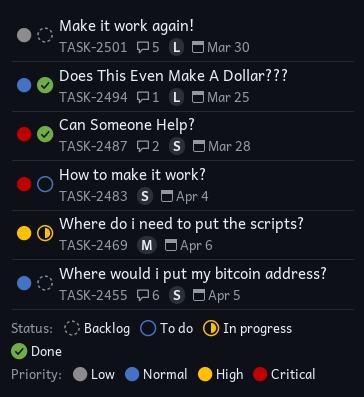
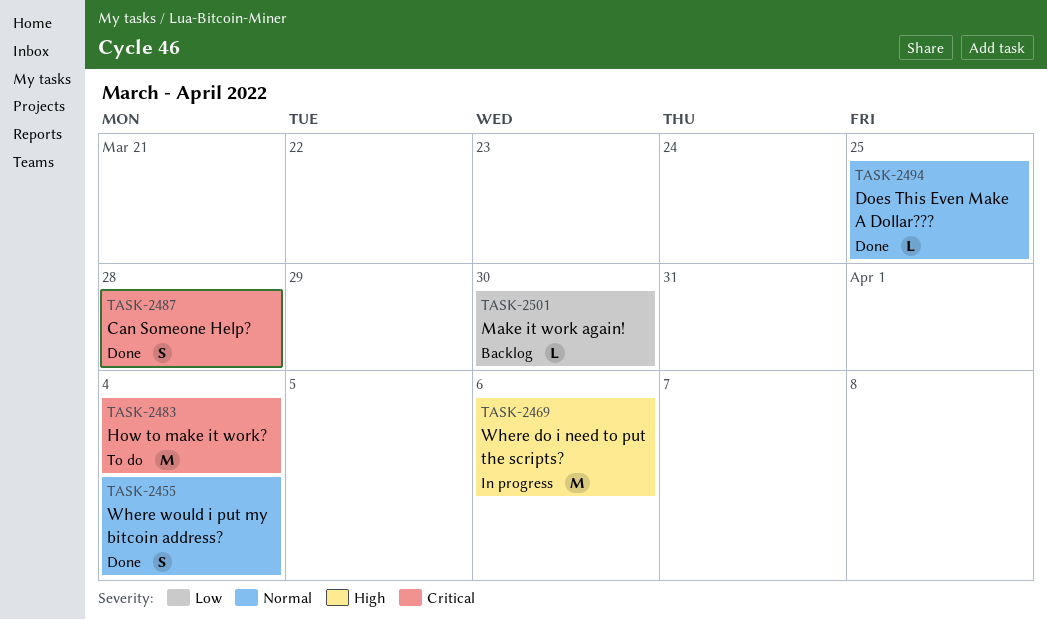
TASK-2455, status: Backlog -> Done
TASK-2455, due: Apr 5 -> Apr 4
TASK-2483, estimate: S -> M

